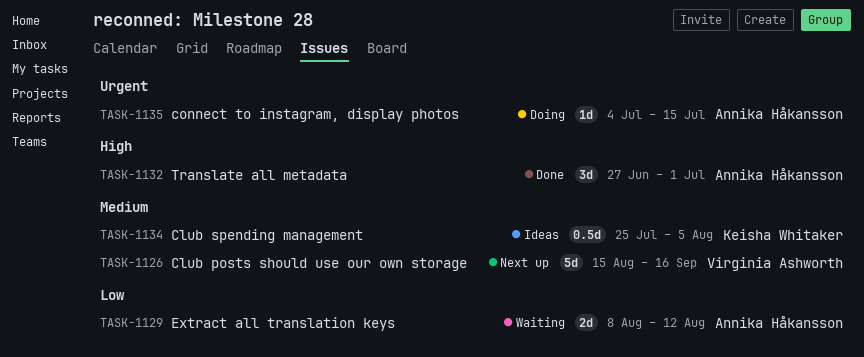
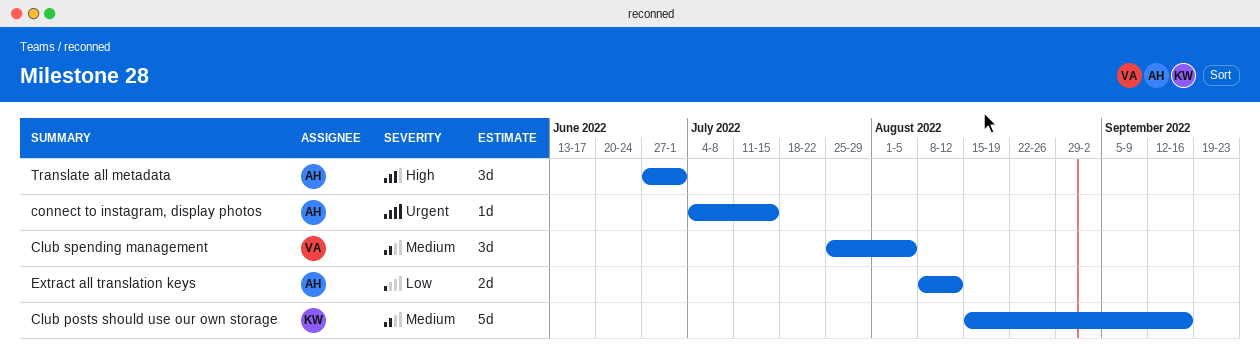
Club posts should use our own storage, owner: Virginia Ashworth -> Keisha Whitaker
Club spending management, owner: Keisha Whitaker -> Virginia Ashworth
Club spending management, estimate: 0.5d -> 3d

